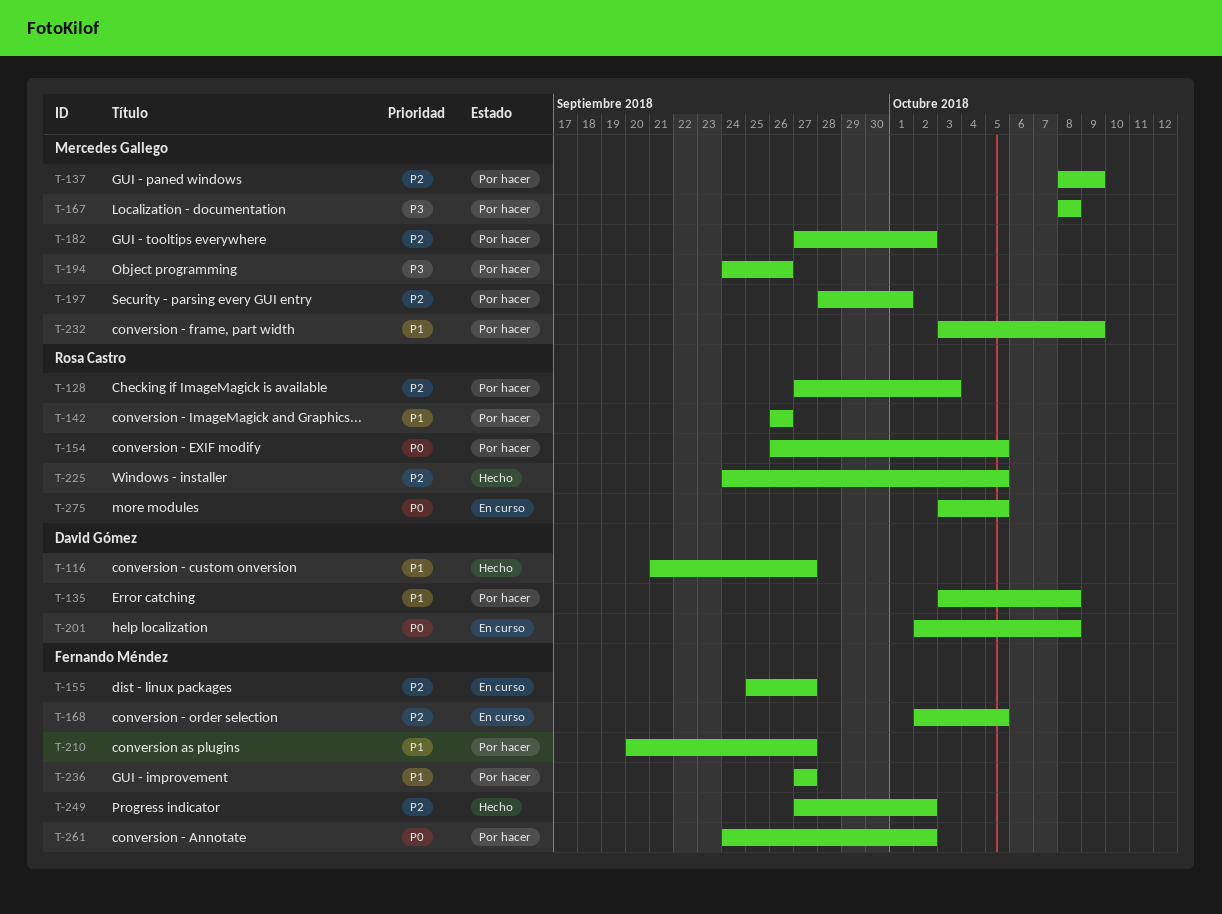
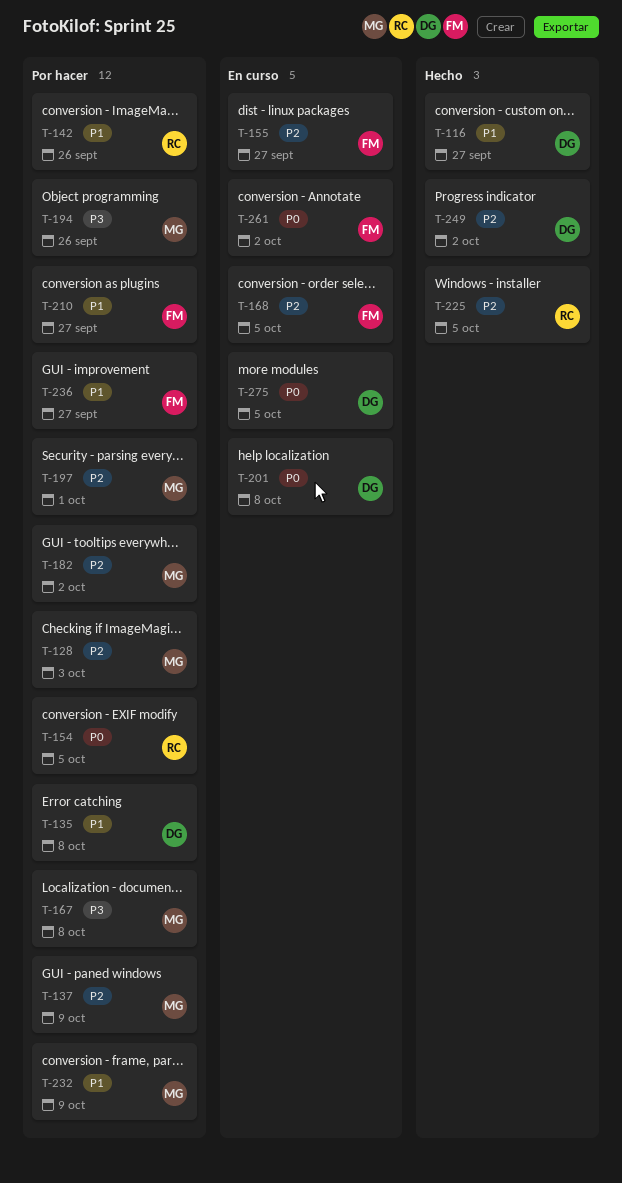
T-128, owner: Rosa Castro -> Mercedes Gallego
T-249, owner: Fernando Méndez -> David Gómez
T-261, status: Por hacer -> En curso
T-275, owner: Rosa Castro -> David Gómez

